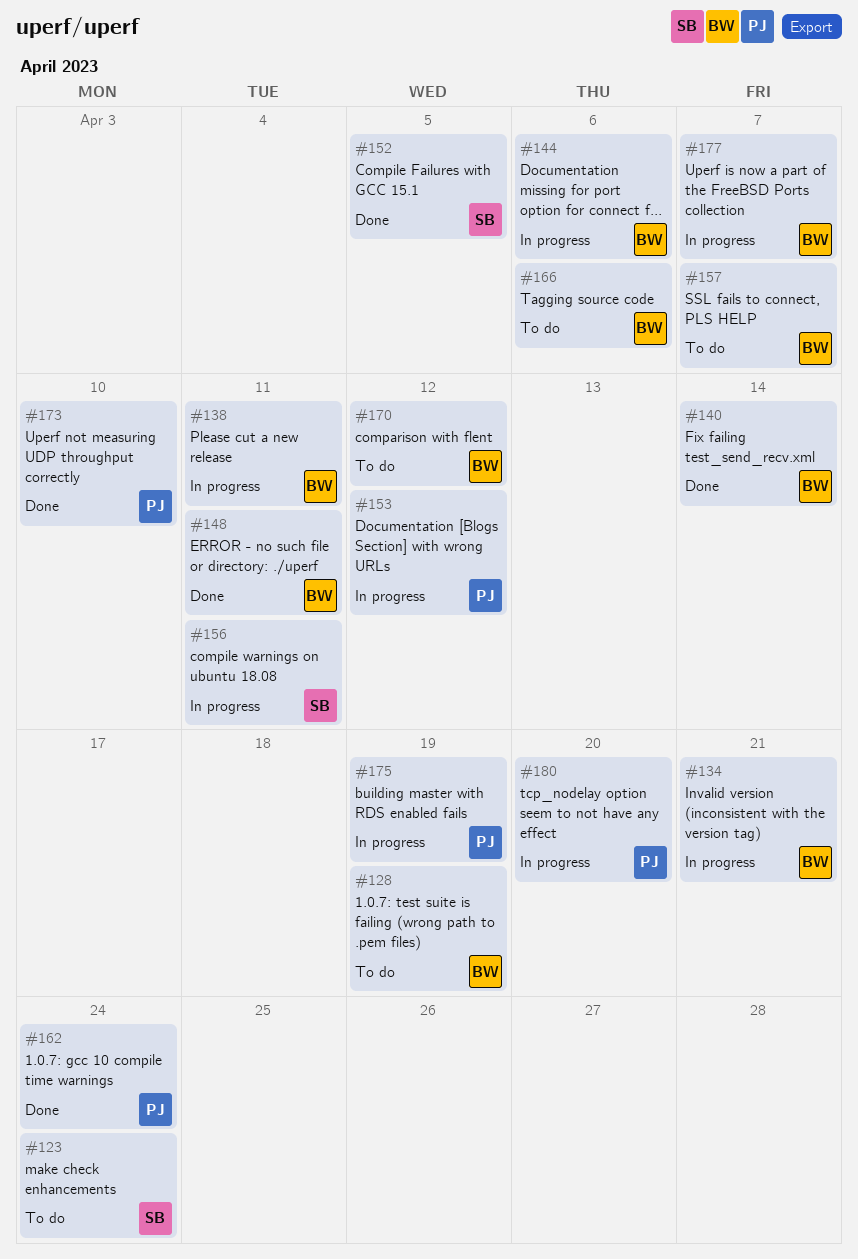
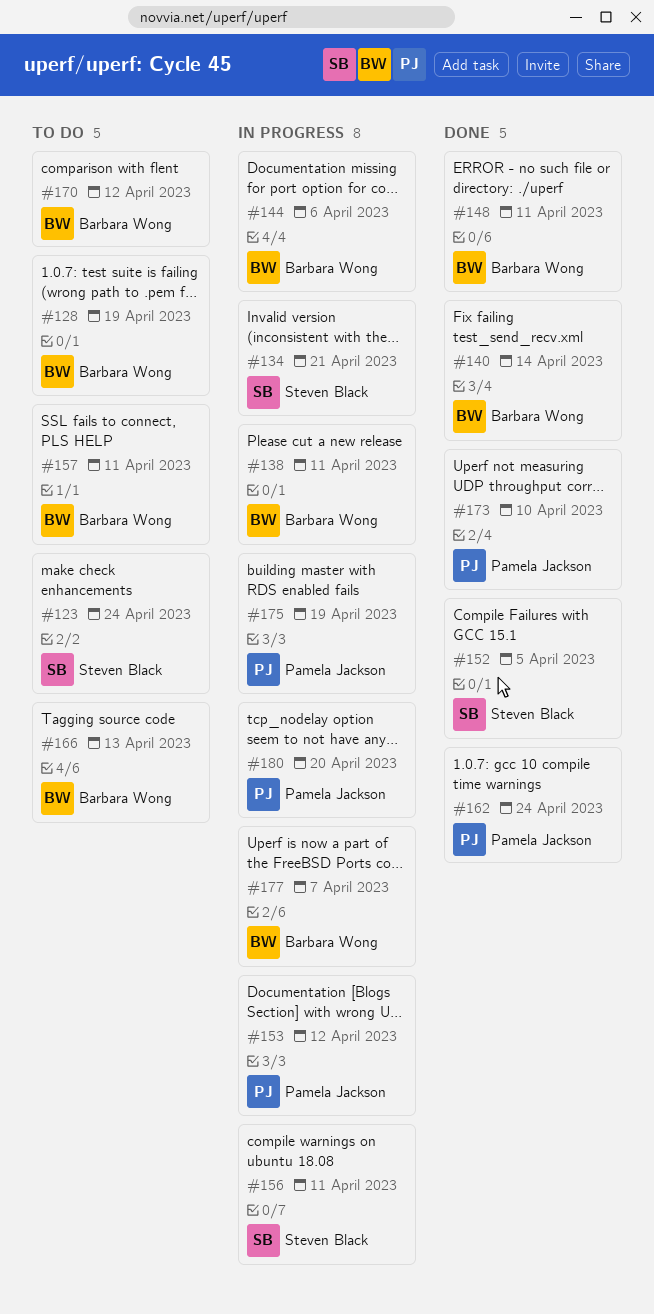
#134, owner: Barbara Wong -> Steven Black
#157, due: Apr 7 -> Apr 11
#166, due: Apr 6 -> Apr 13

